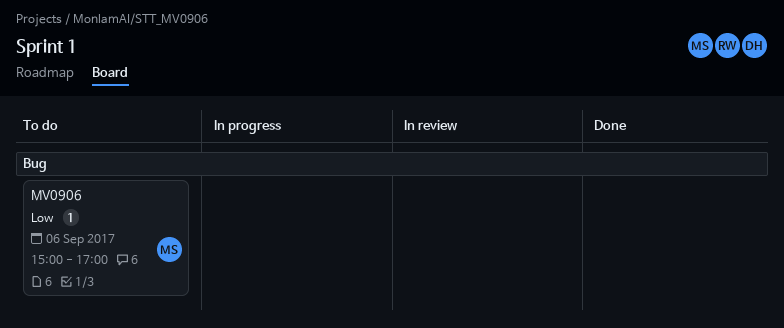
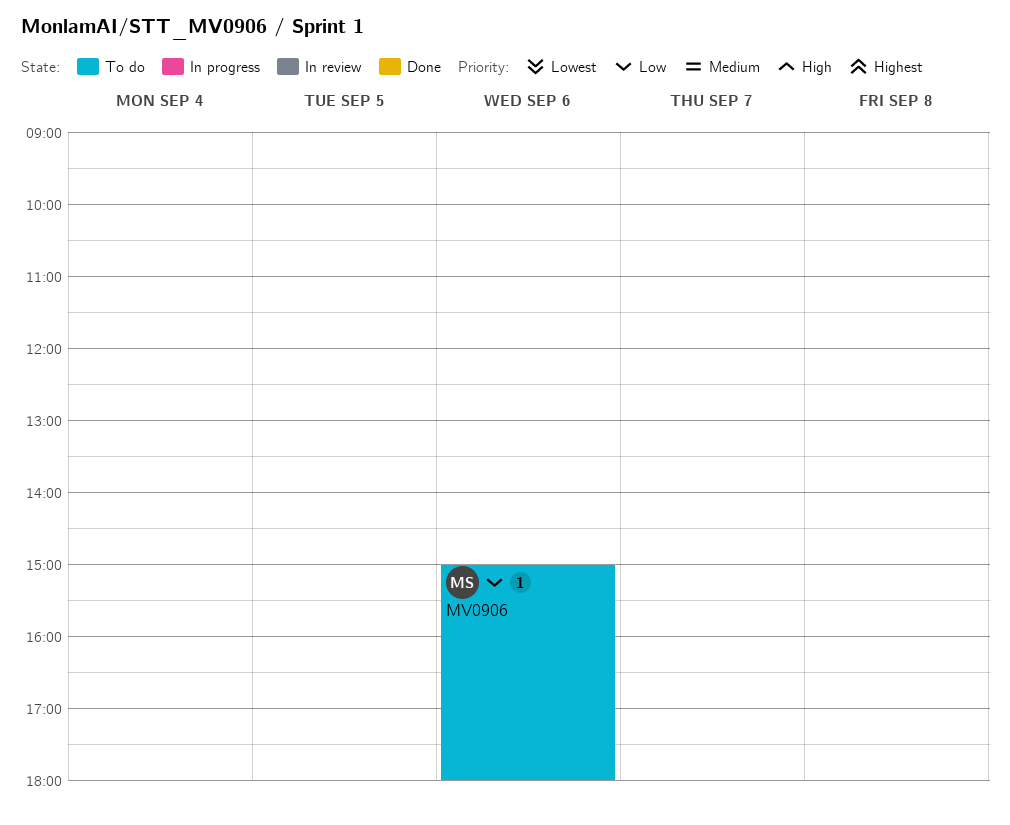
MV0906, ends: 17:00 -> 18:00

